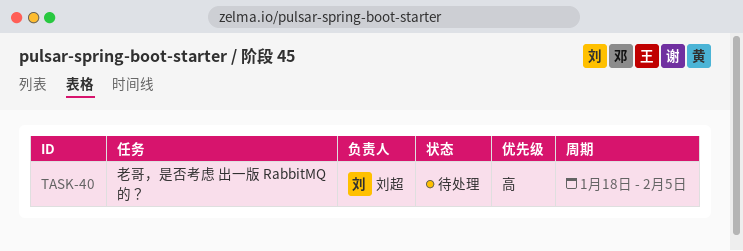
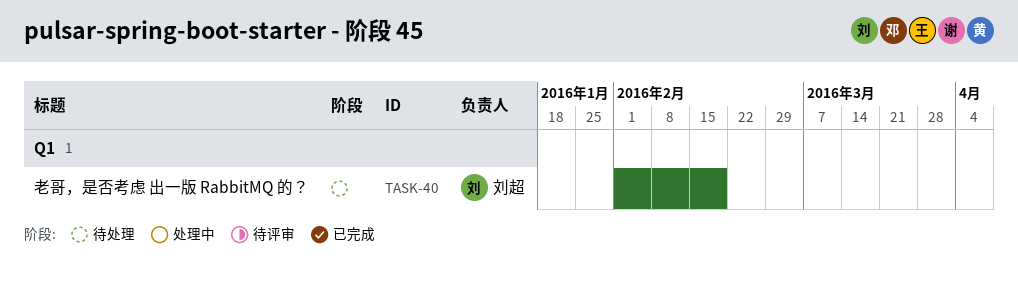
TASK-40, start: Jan 18 -> Feb 1
TASK-40, due: Feb 5 -> Feb 19

